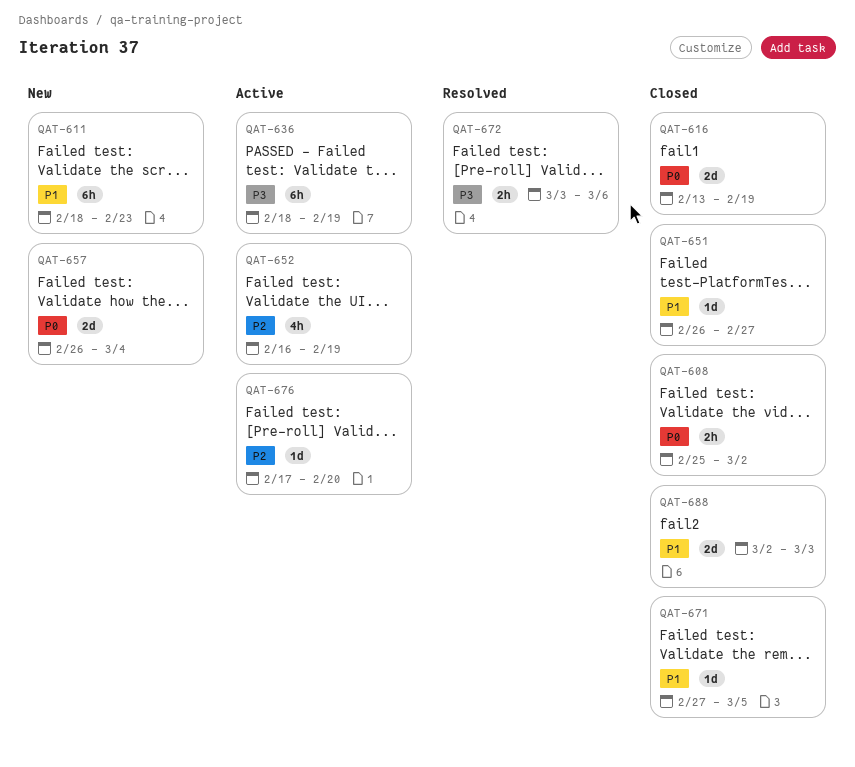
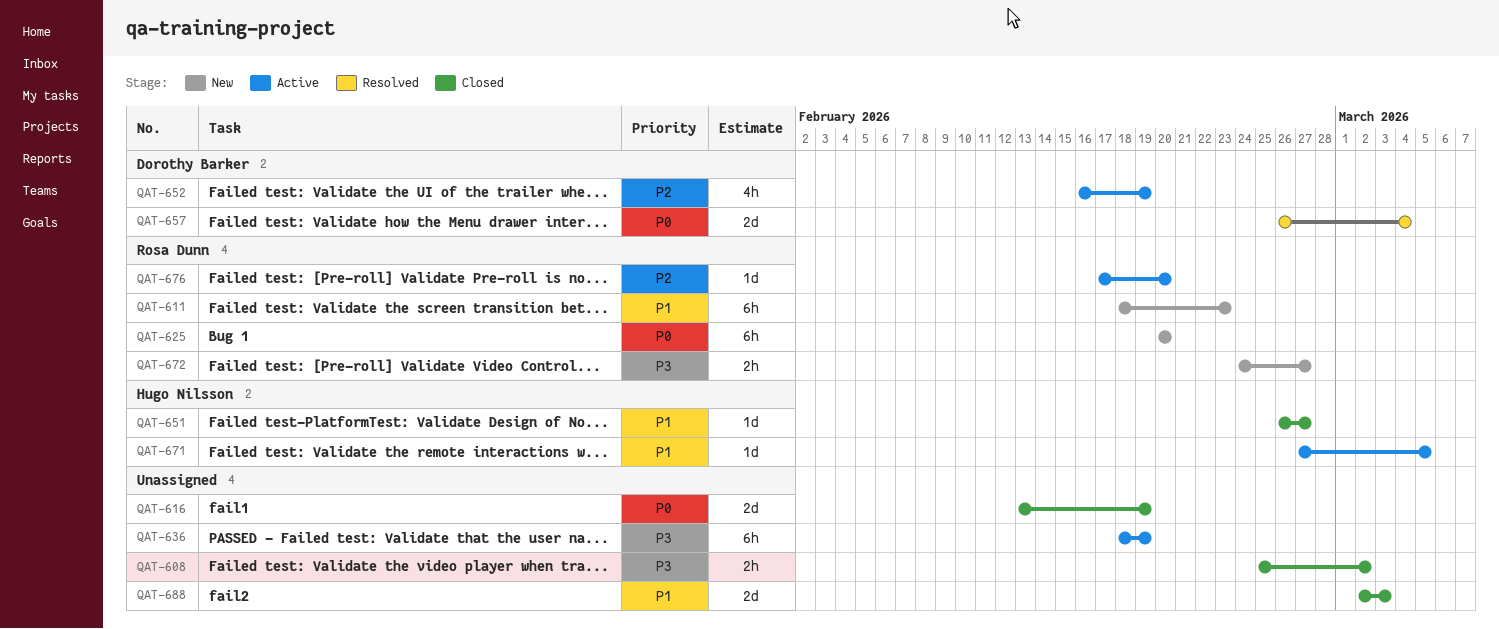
QAT-608, priority: P0 -> P3
QAT-625: none -> present
QAT-657, status: New -> Resolved
QAT-671, status: Closed -> Active
QAT-672, status: Resolved -> New
QAT-672, start: Mar 3 -> Feb 24
QAT-672, due: Mar 6 -> Feb 27

